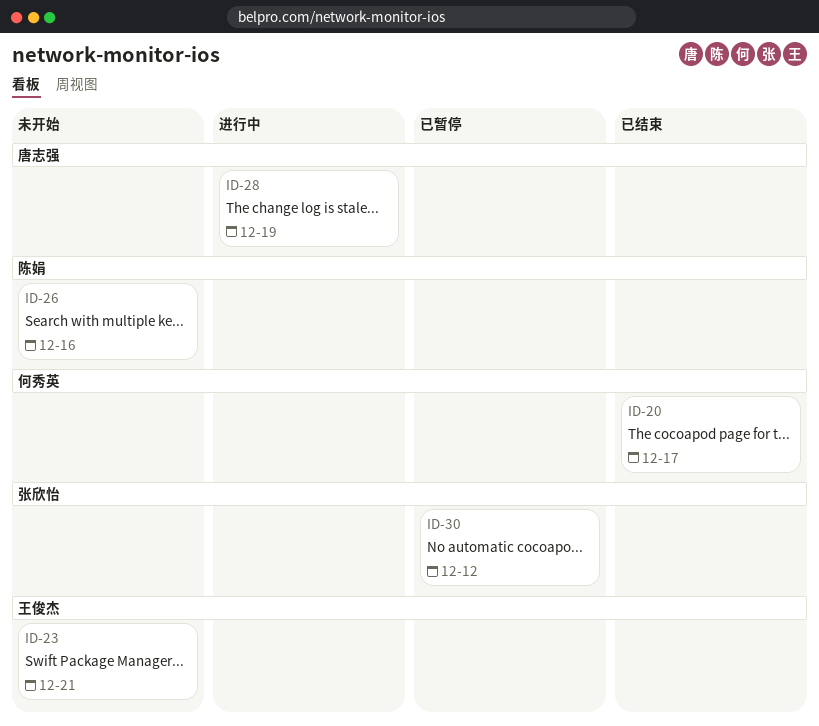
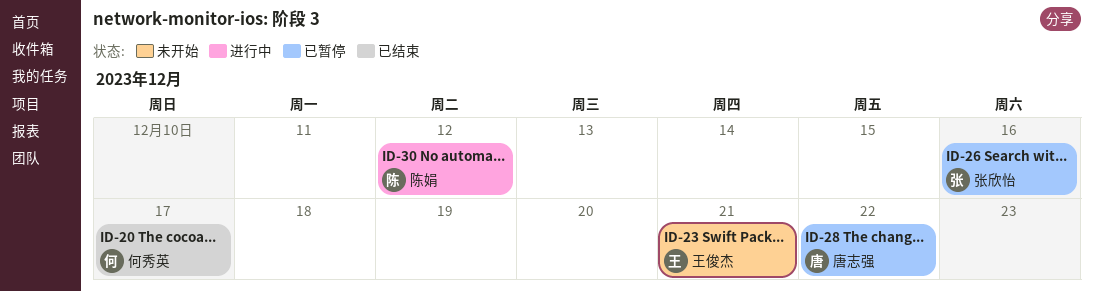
ID-26, status: 未开始 -> 已暂停
ID-26, owner: 陈娟 -> 张欣怡
ID-28, status: 进行中 -> 已暂停
ID-28, due: Dec 19 -> Dec 22
ID-30, status: 已暂停 -> 进行中
ID-30, owner: 张欣怡 -> 陈娟

